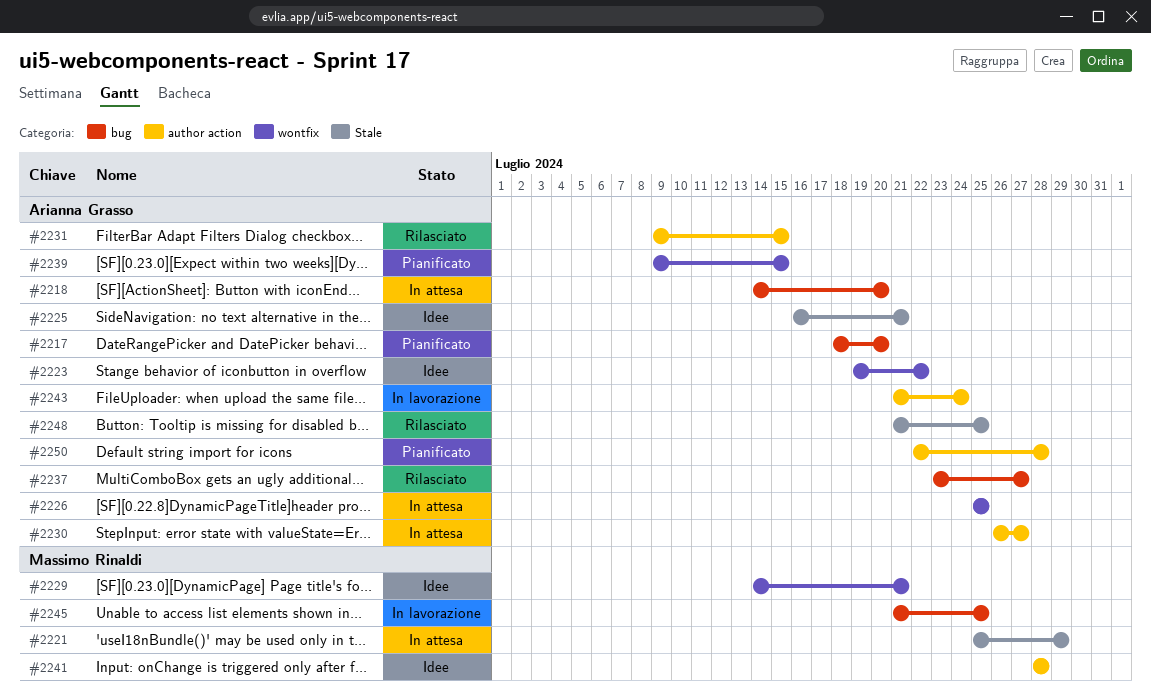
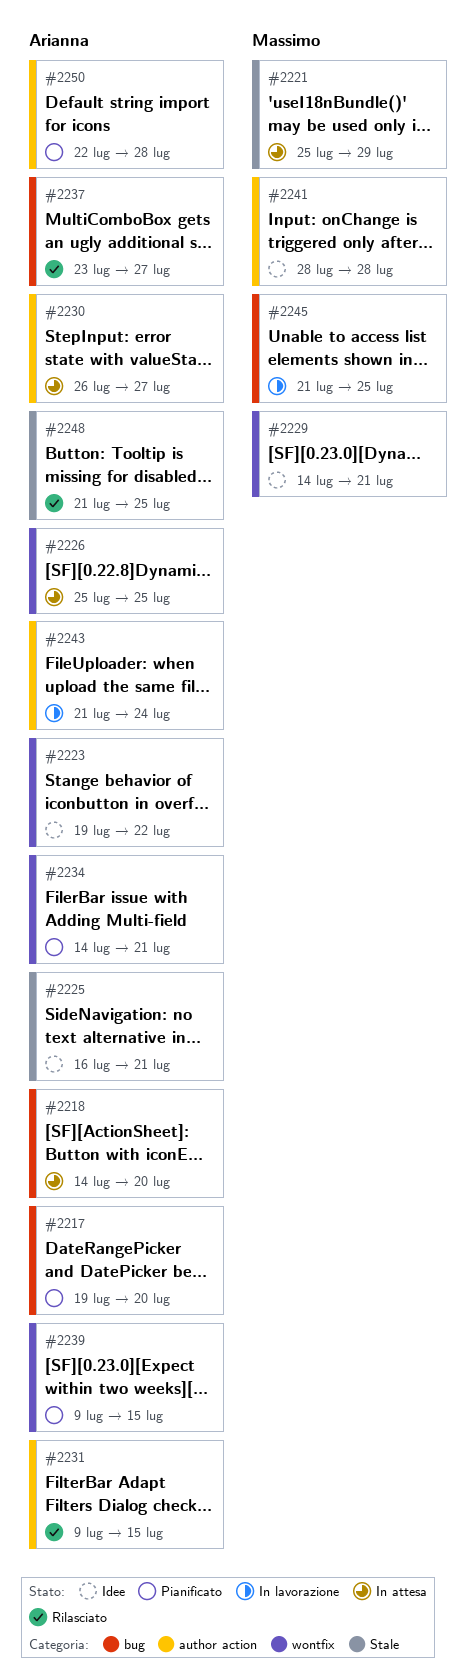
#2217, start: Jul 18 -> Jul 19
#2234: none -> present

